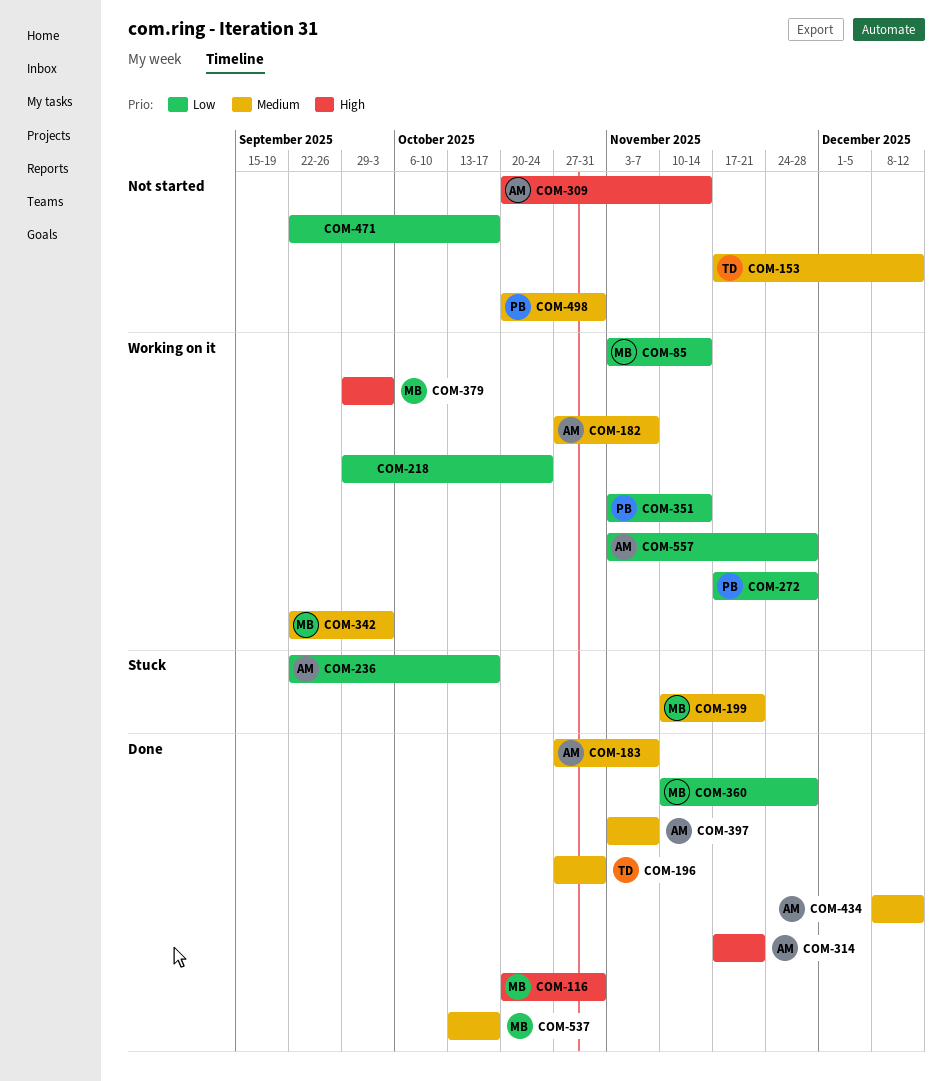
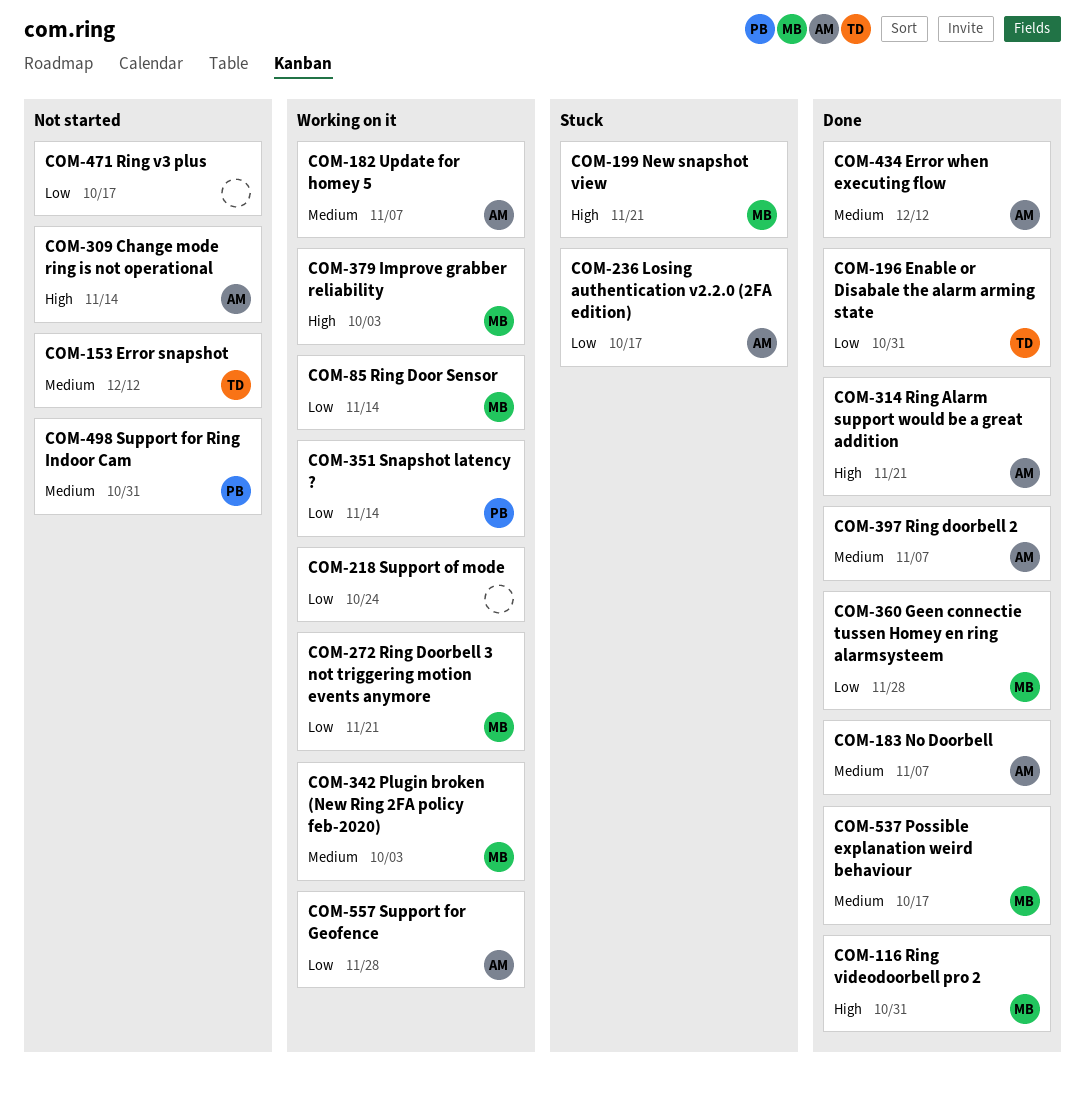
COM-196, priority: Medium -> Low
COM-199, priority: Medium -> High
COM-272, owner: PB -> MB
COM-272, due: Nov 28 -> Nov 21

